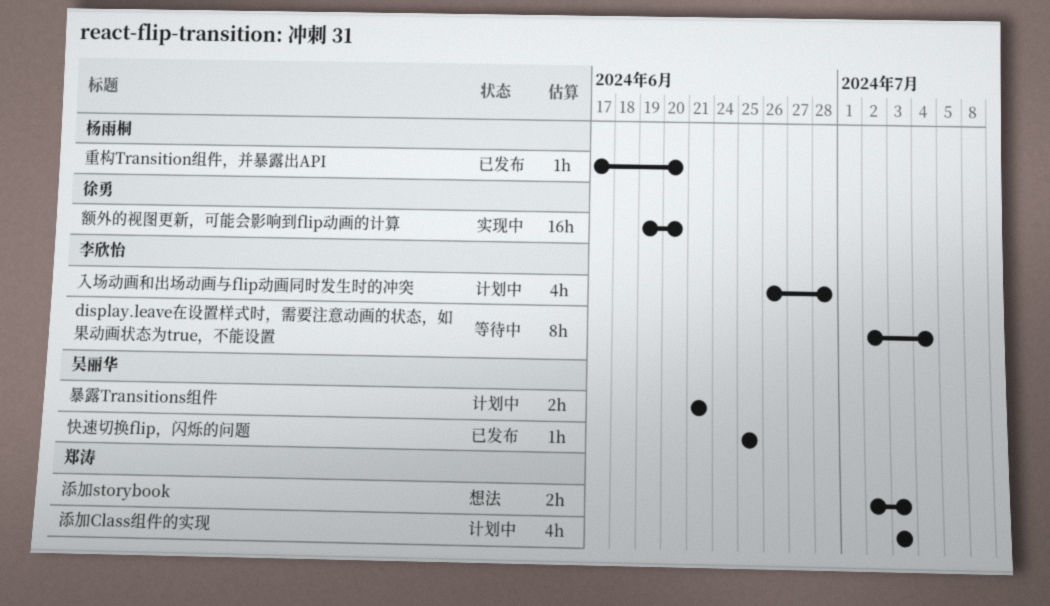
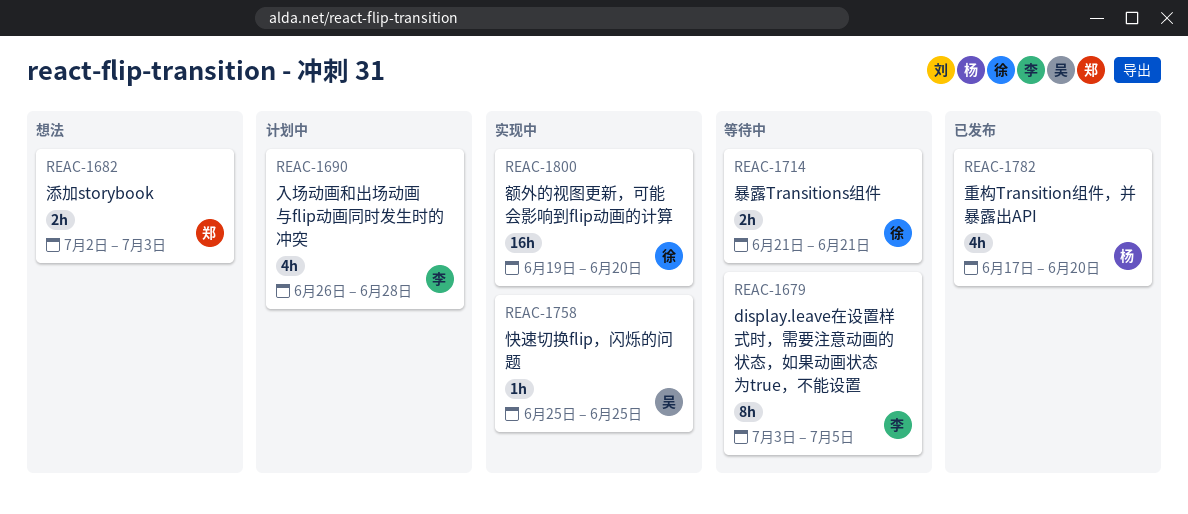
display.leave在设置样式时，需要注意动画的状态，如果动画状态为true，不能设置, start: Jul 2 -> Jul 3
display.leave在设置样式时，需要注意动画的状态，如果动画状态为true，不能设置, due: Jul 4 -> Jul 5
快速切换flip，闪烁的问题, status: 已发布 -> 实现中
暴露Transitions组件, status: 计划中 -> 等待中
暴露Transitions组件, owner: 吴丽华 -> 徐勇
添加Class组件的实现: present -> none
重构Transition组件，并暴露出API, estimate: 1h -> 4h

